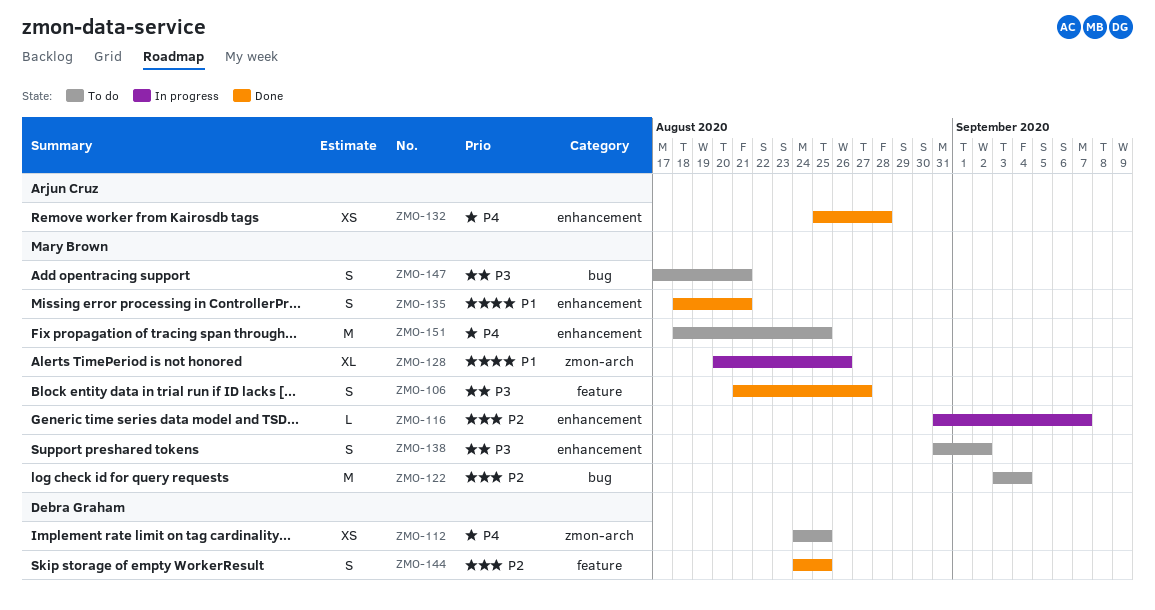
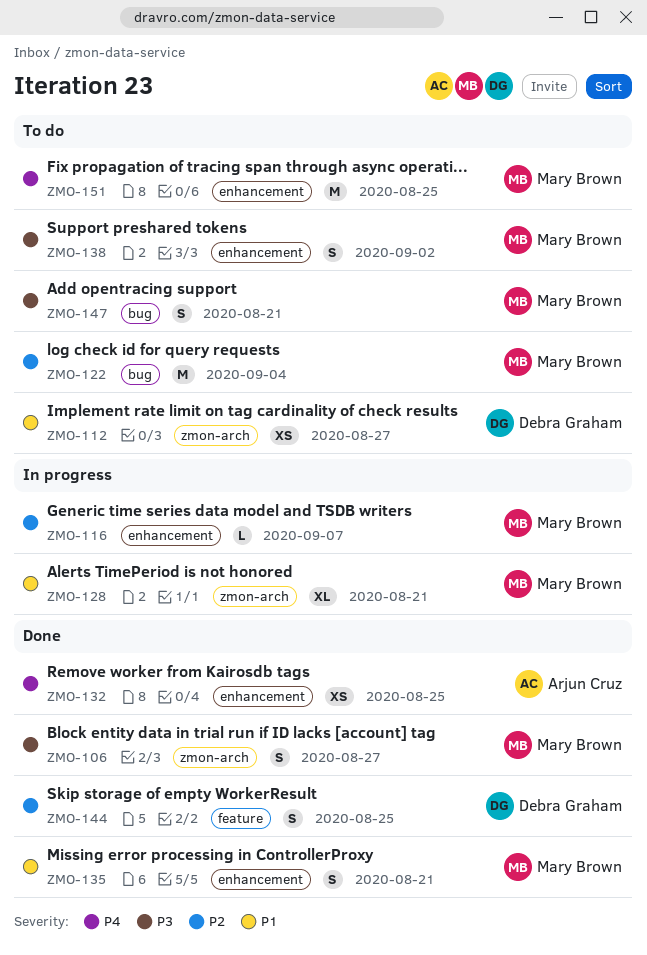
ZMO-106, label: feature -> zmon-arch
ZMO-112, priority: P4 -> P1
ZMO-112, due: Aug 25 -> Aug 27
ZMO-128, due: Aug 26 -> Aug 21
ZMO-132, due: Aug 28 -> Aug 25

